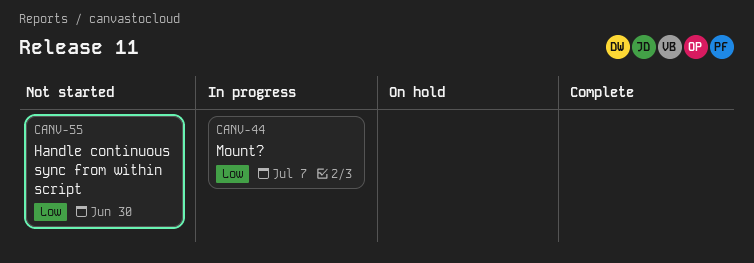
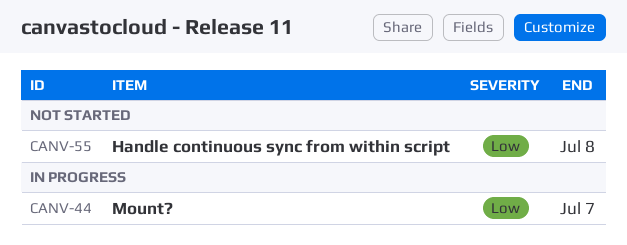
CANV-55, due: Jun 30 -> Jul 8

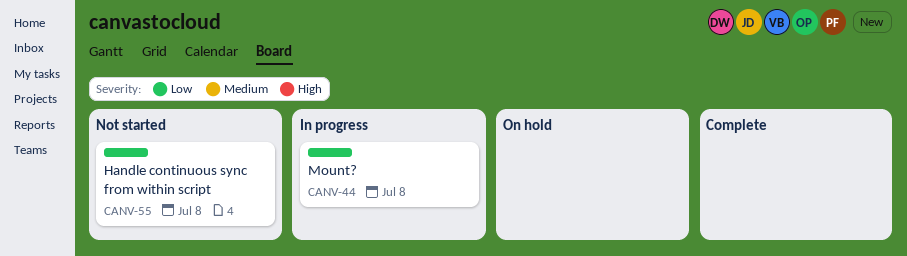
CANV-44, due: Jul 7 -> Jul 8

